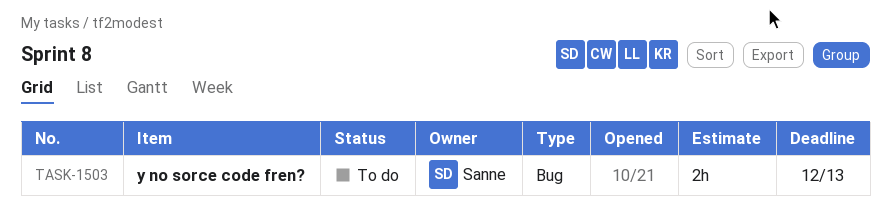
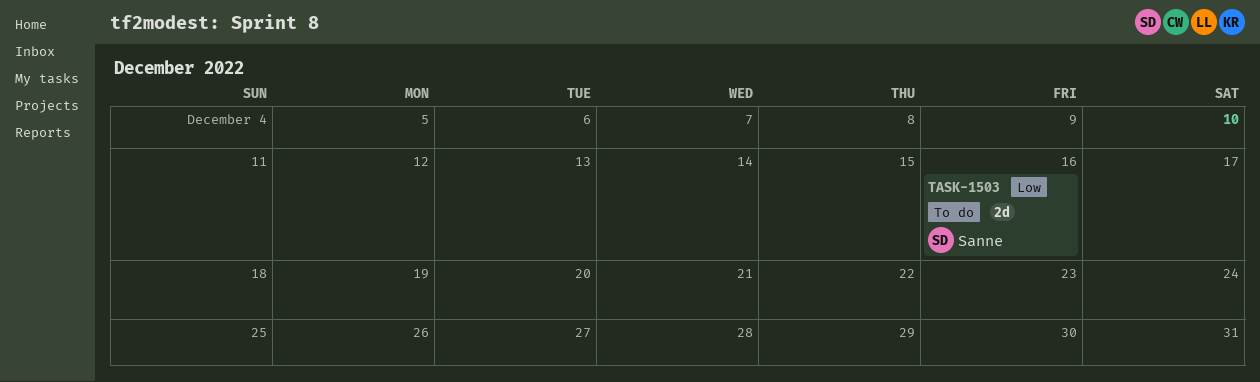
TASK-1503, estimate: 2h -> 2d
TASK-1503, due: Dec 13 -> Dec 16

